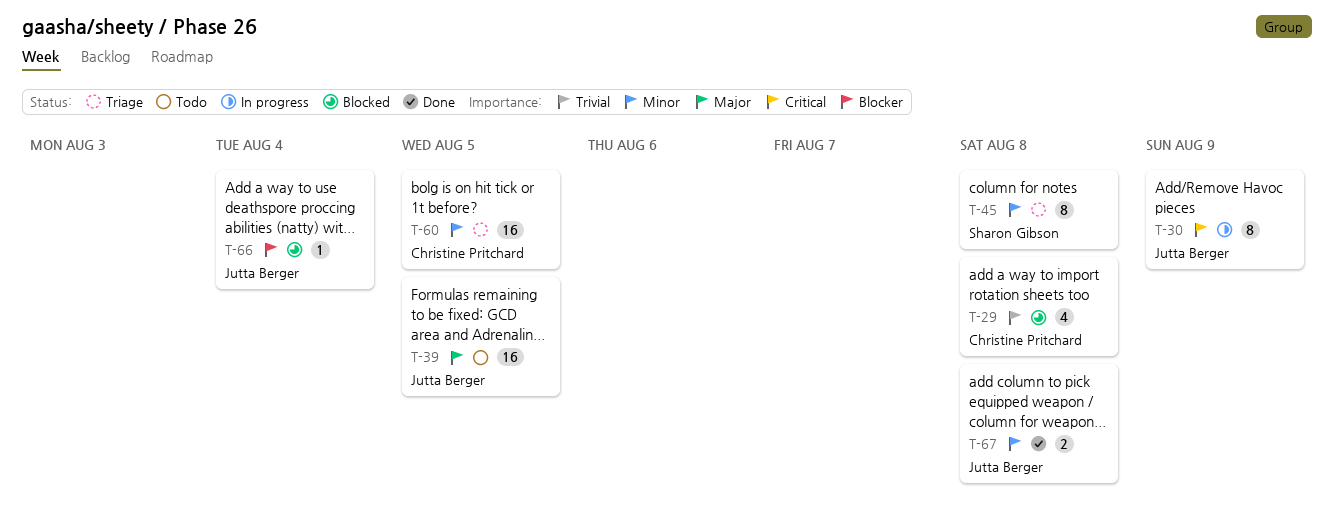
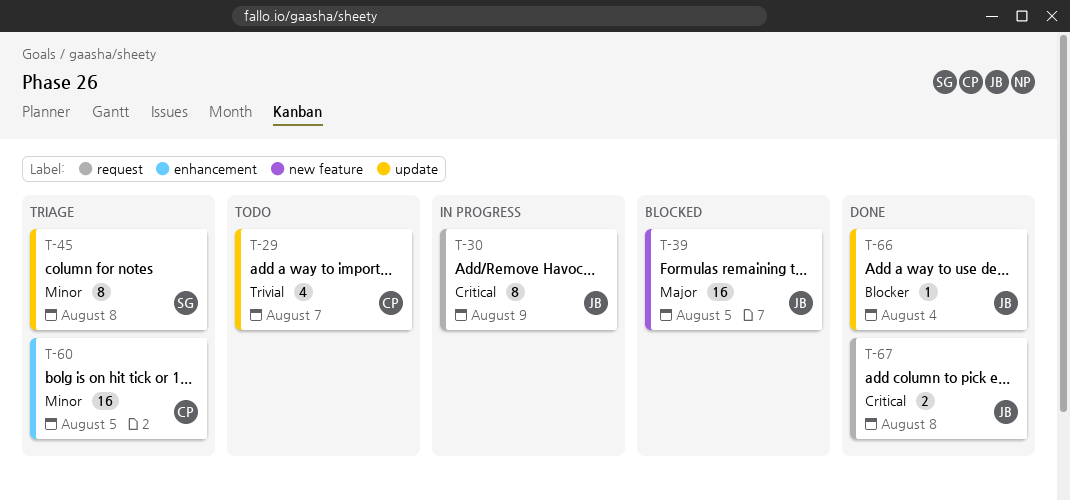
T-29, status: Blocked -> Todo
T-29, due: Aug 8 -> Aug 7
T-39, status: Todo -> Blocked
T-66, status: Blocked -> Done
T-67, priority: Minor -> Critical

